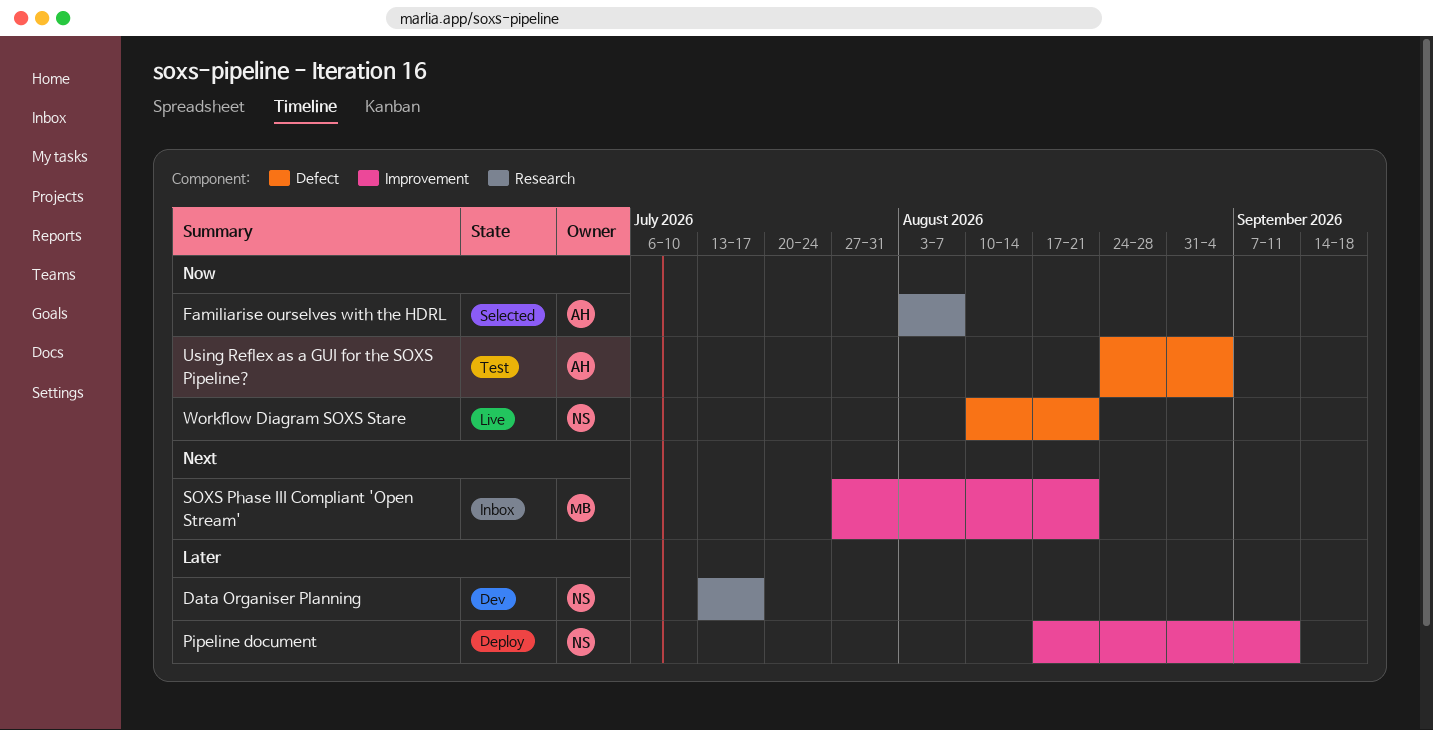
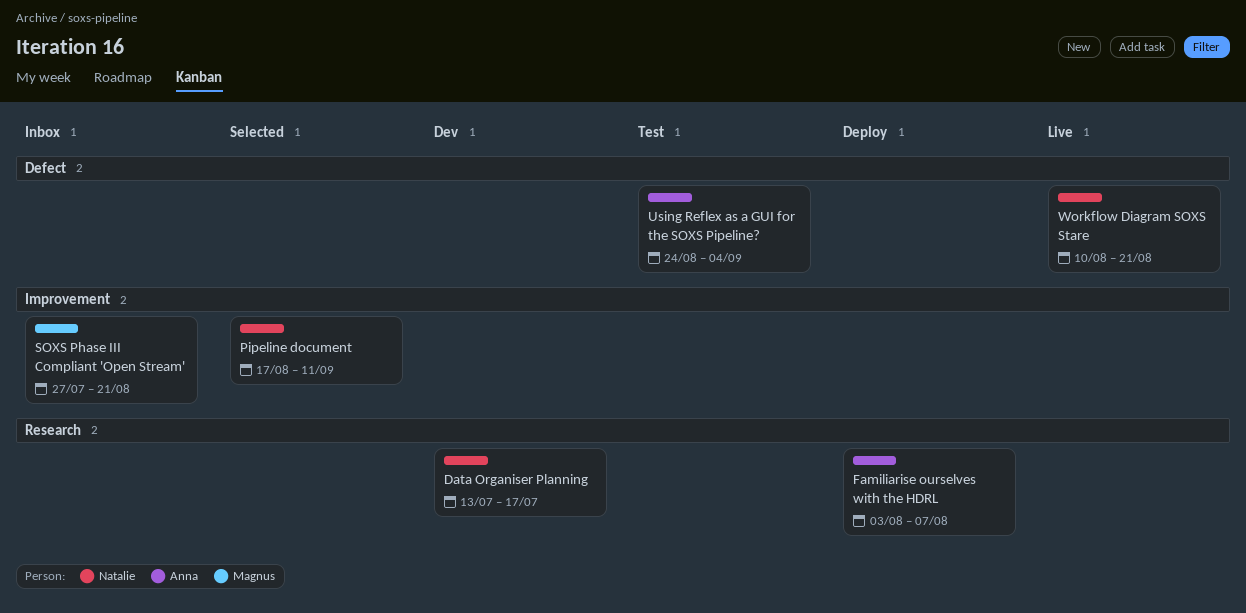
Familiarise ourselves with the HDRL, status: Selected -> Deploy
Pipeline document, status: Deploy -> Selected

